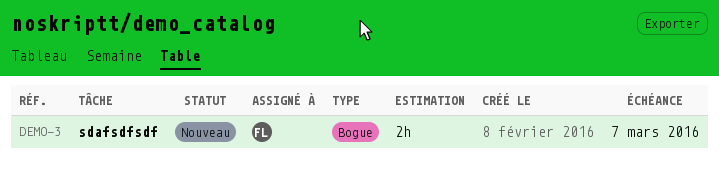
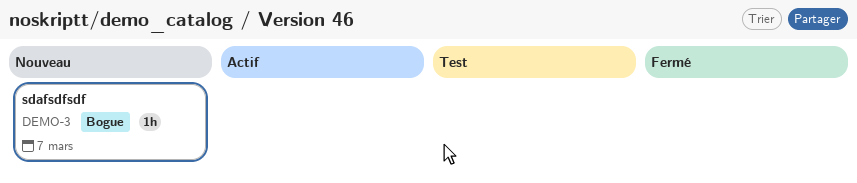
DEMO-3, estimate: 2h -> 1h

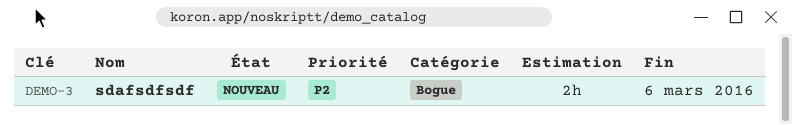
DEMO-3, estimate: 1h -> 2h
DEMO-3, due: Mar 7 -> Mar 6

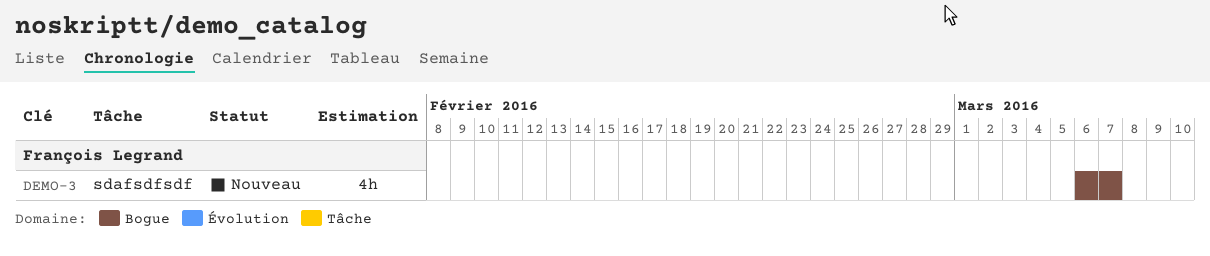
DEMO-3, estimate: 2h -> 4h
DEMO-3, due: Mar 6 -> Mar 7

